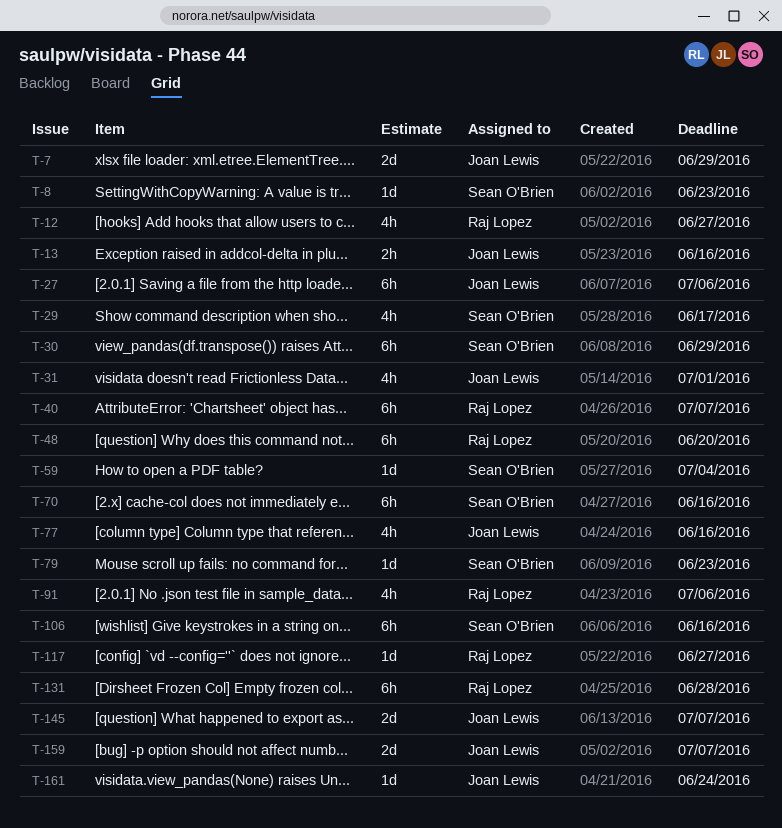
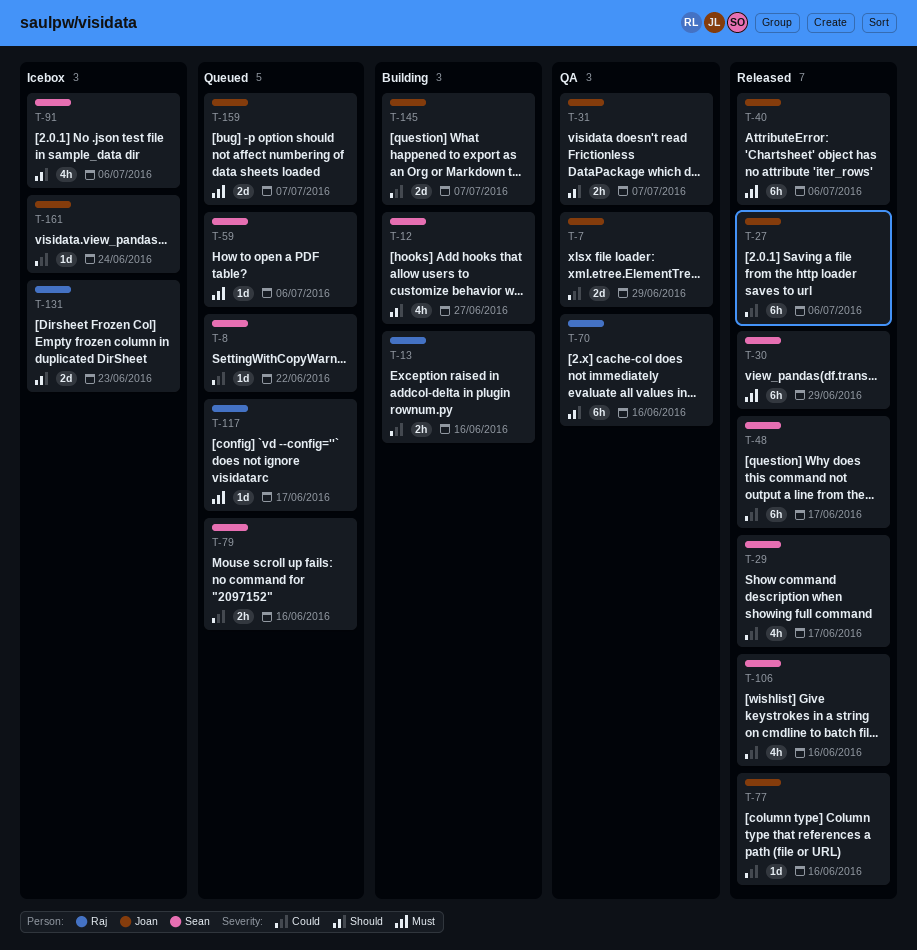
T-8, due: Jun 23 -> Jun 22
T-12, owner: Raj Lopez -> Sean O'Brien
T-13, owner: Joan Lewis -> Raj Lopez
T-31, estimate: 4h -> 2h
T-31, due: Jul 1 -> Jul 7
T-40, owner: Raj Lopez -> Joan Lewis
T-40, due: Jul 7 -> Jul 6
T-48, owner: Raj Lopez -> Sean O'Brien
T-48, due: Jun 20 -> Jun 17
T-59, due: Jul 4 -> Jul 6
T-70, owner: Sean O'Brien -> Raj Lopez
T-77, estimate: 4h -> 1d
T-79, estimate: 1d -> 2h
T-79, due: Jun 23 -> Jun 16
T-91, owner: Raj Lopez -> Sean O'Brien
T-106, estimate: 6h -> 4h
T-117, due: Jun 27 -> Jun 17
T-131, estimate: 6h -> 2d
T-131, due: Jun 28 -> Jun 23

